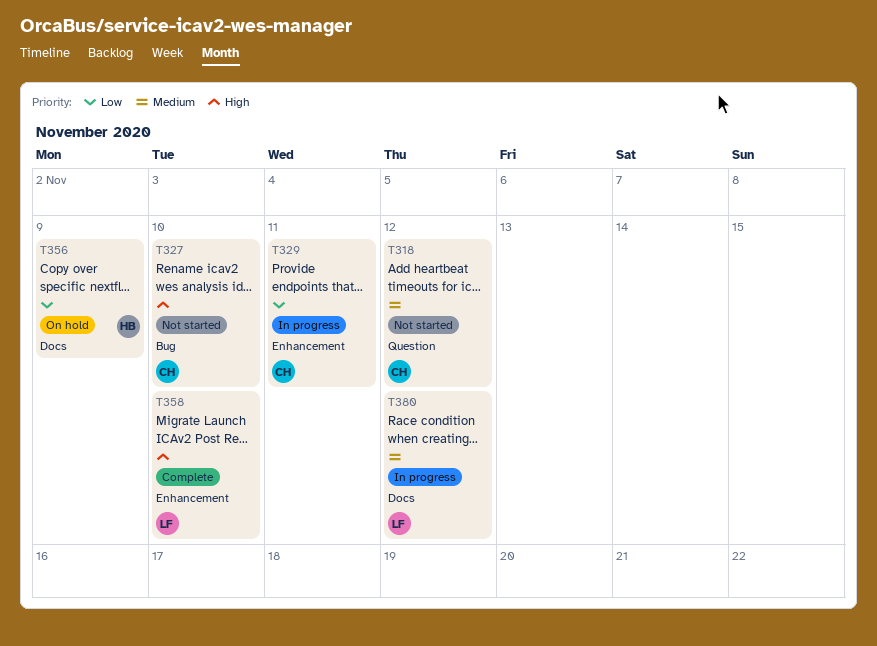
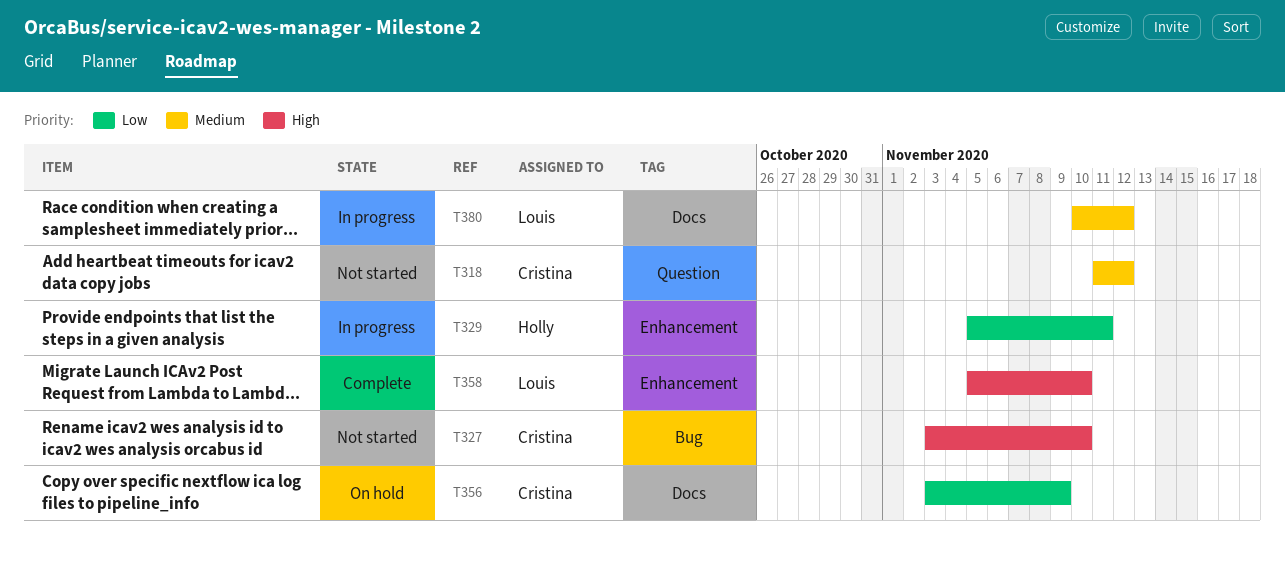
T329, owner: Cristina -> Holly
T356, owner: Holly -> Cristina

